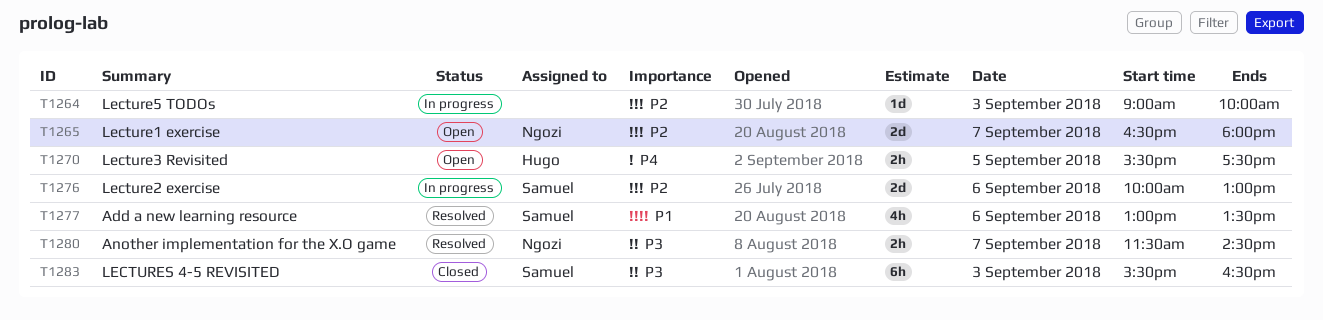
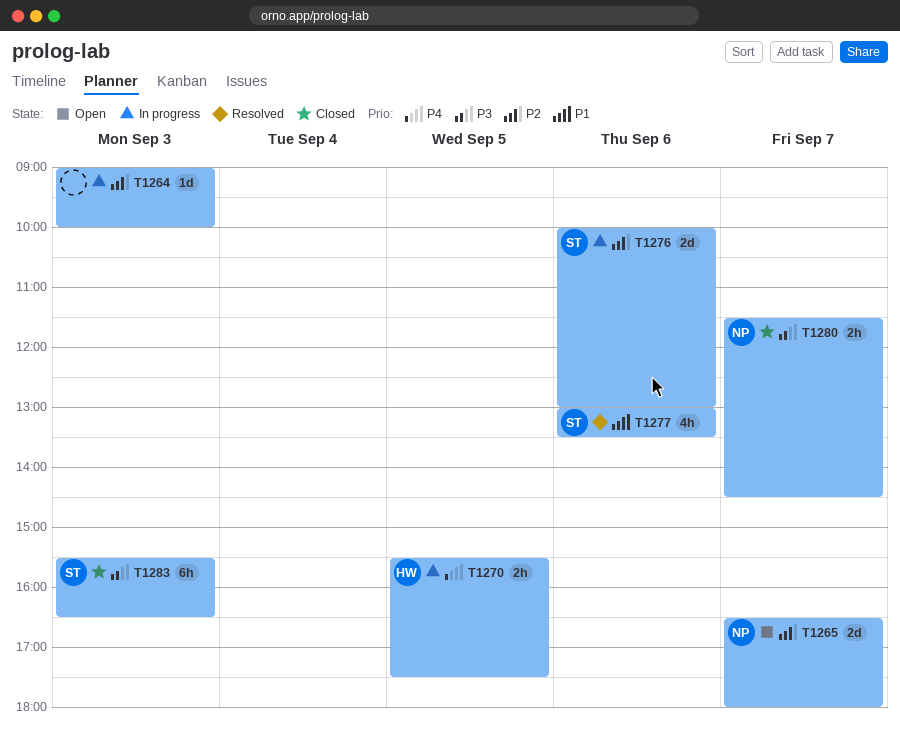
T1270, status: Open -> In progress
T1280, status: Resolved -> Closed

